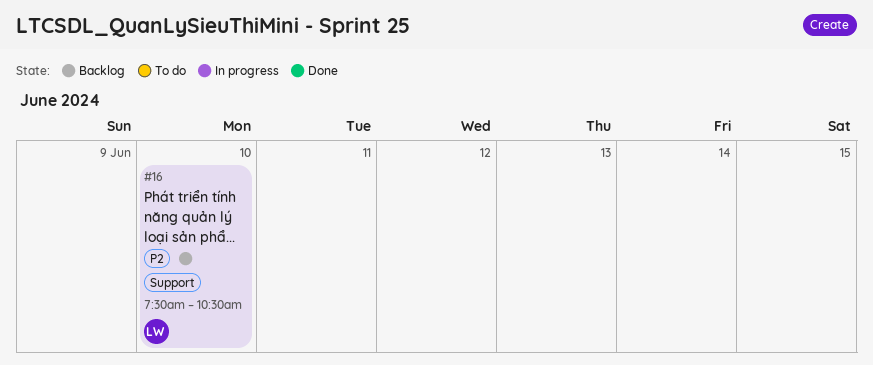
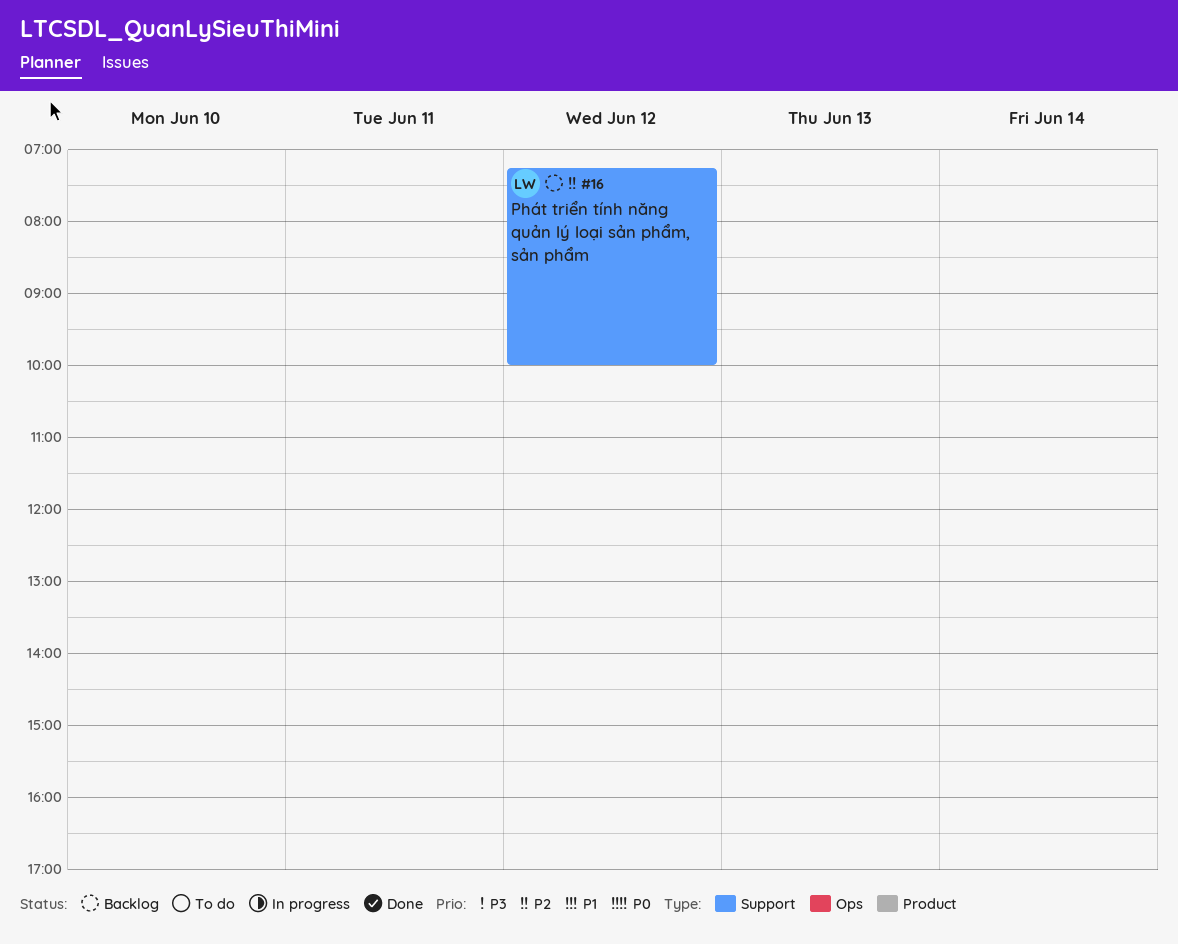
#16, day: Jun 10 -> Jun 12
#16, begins: 07:30 -> 07:15
#16, ends: 10:30 -> 10:00

